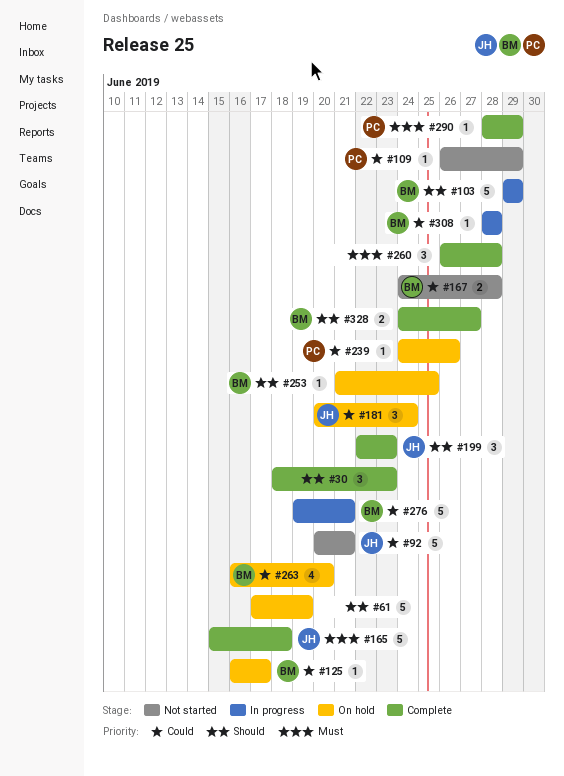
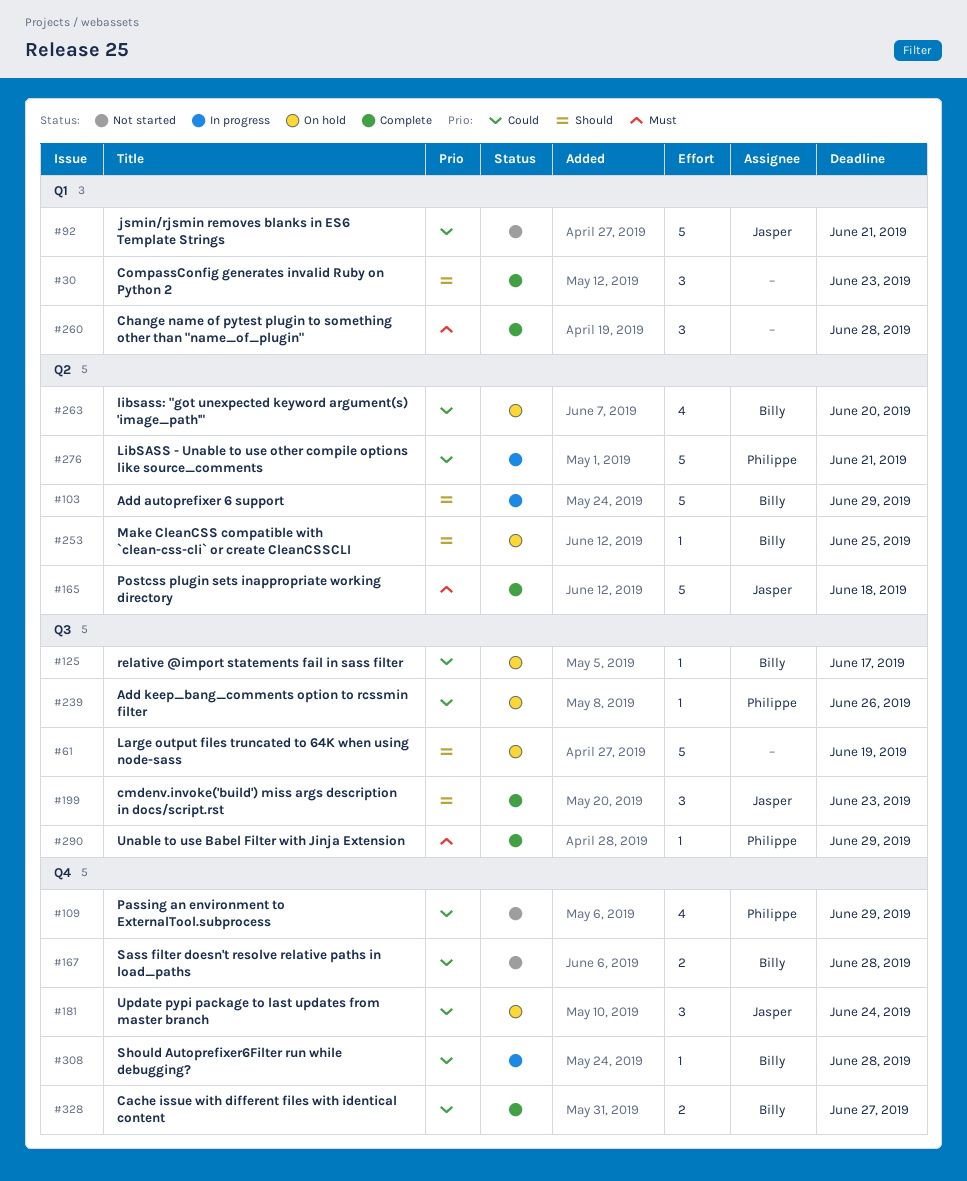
#109, estimate: 1 -> 4
#276, owner: Billy -> Philippe
#328, priority: Should -> Could

